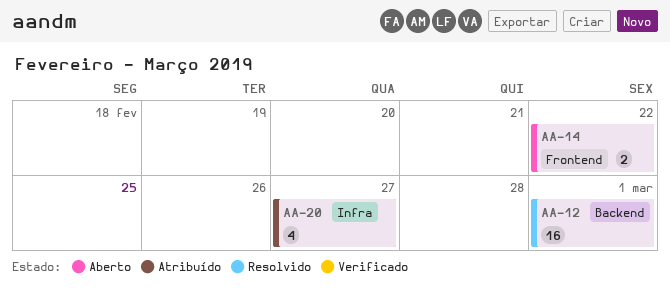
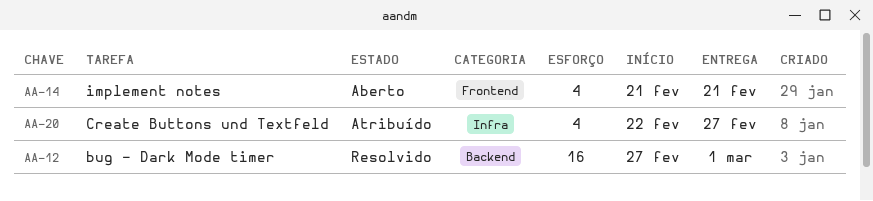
AA-14, estimate: 2 -> 4
AA-14, due: Feb 22 -> Feb 21

